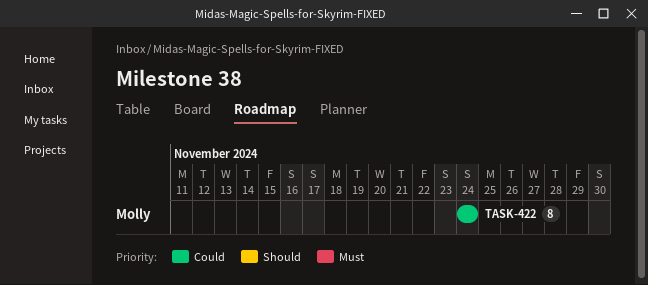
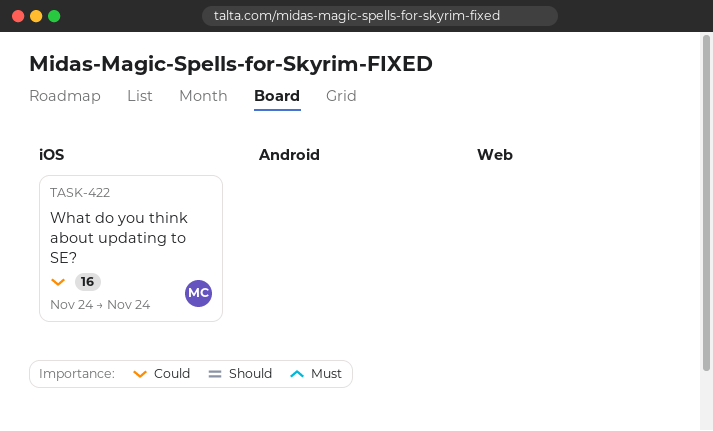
TASK-422, estimate: 8 -> 16

